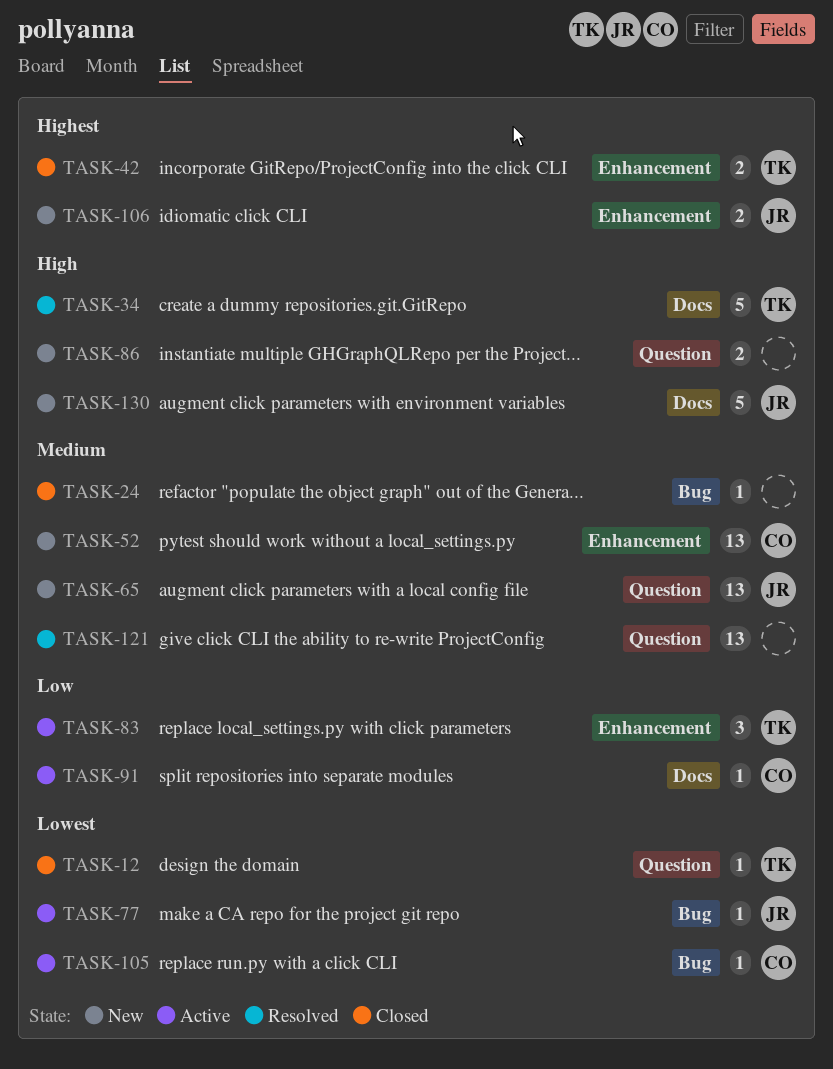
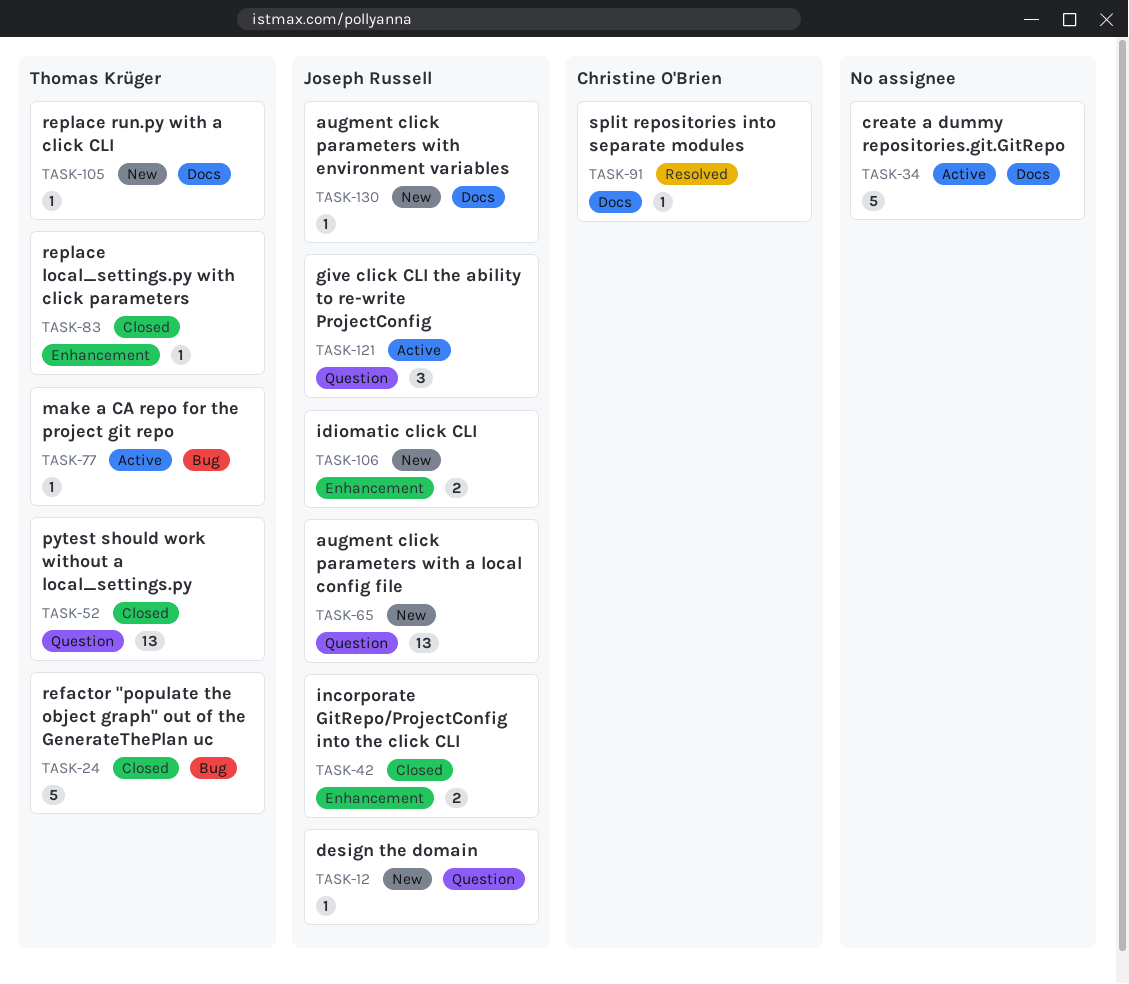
TASK-12, status: Closed -> New
TASK-12, owner: Thomas Krüger -> Joseph Russell
TASK-24, owner: none -> Thomas Krüger
TASK-24, estimate: 1 -> 5
TASK-34, status: Resolved -> Active
TASK-34, owner: Thomas Krüger -> none
TASK-42, owner: Thomas Krüger -> Joseph Russell
TASK-52, status: New -> Closed
TASK-52, owner: Christine O'Brien -> Thomas Krüger
TASK-52, label: Enhancement -> Question
TASK-77, owner: Joseph Russell -> Thomas Krüger
TASK-83, status: Active -> Closed
TASK-83, estimate: 3 -> 1
TASK-86: present -> none
TASK-91, status: Active -> Resolved
TASK-105, status: Active -> New
TASK-105, owner: Christine O'Brien -> Thomas Krüger
TASK-105, label: Bug -> Docs
TASK-121, status: Resolved -> Active
TASK-121, owner: none -> Joseph Russell
TASK-121, estimate: 13 -> 3
TASK-130, estimate: 5 -> 1

